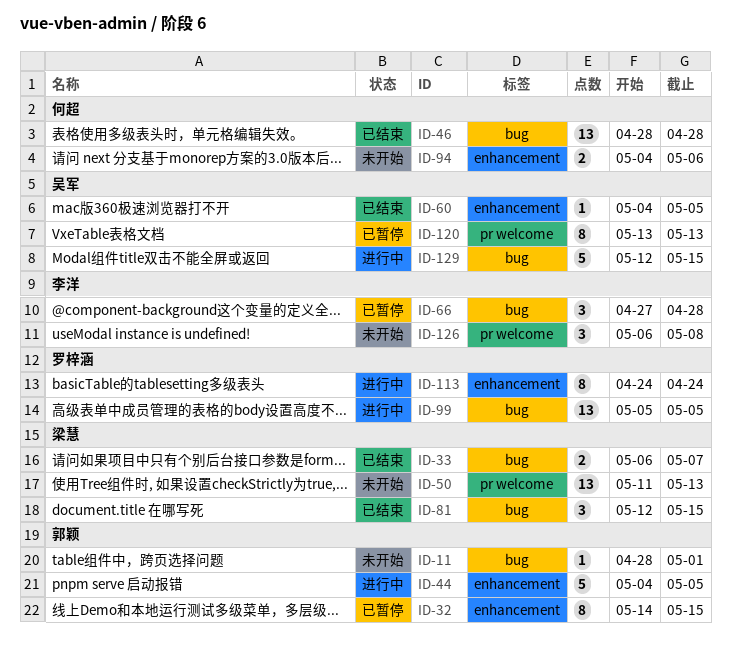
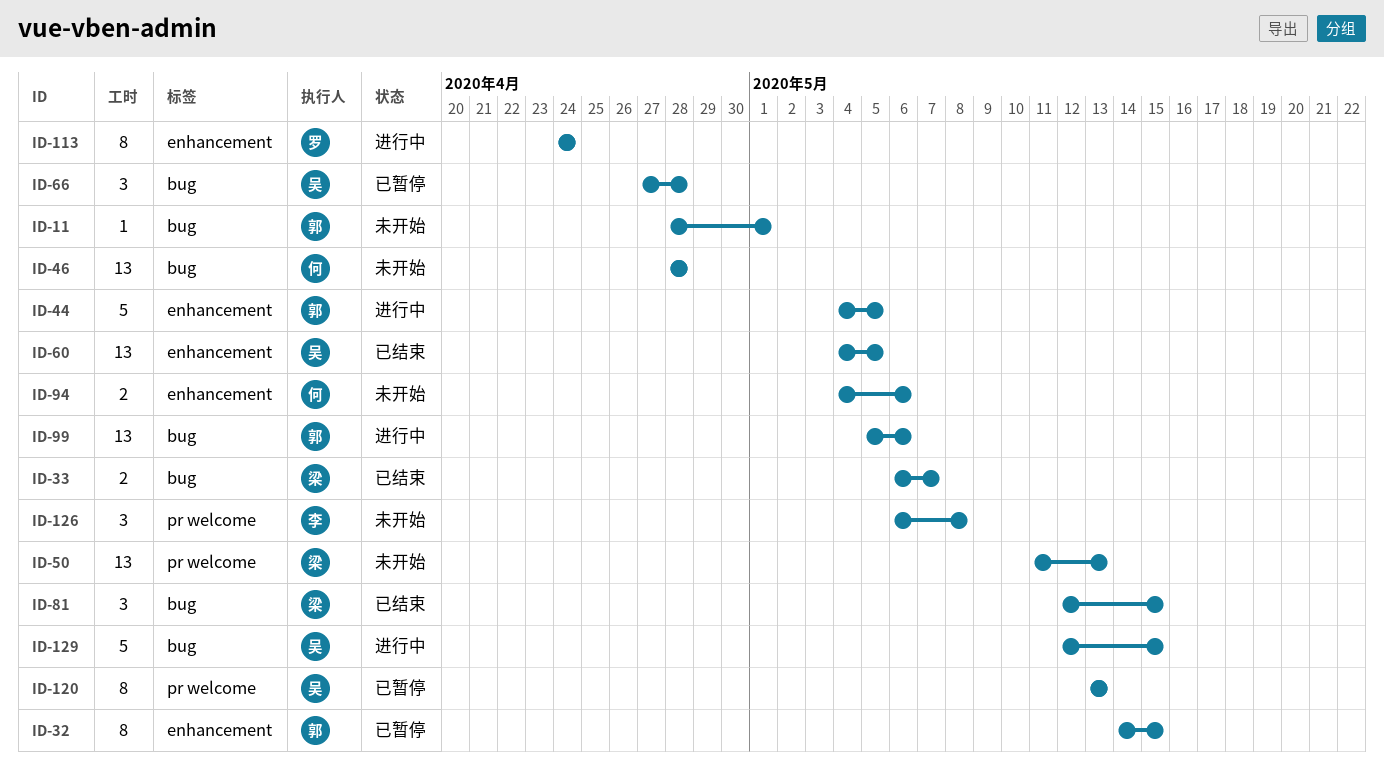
ID-46, status: 已结束 -> 未开始
ID-60, estimate: 1 -> 13
ID-66, owner: 李洋 -> 吴军
ID-99, owner: 罗梓涵 -> 郭颖
ID-99, due: May 5 -> May 6

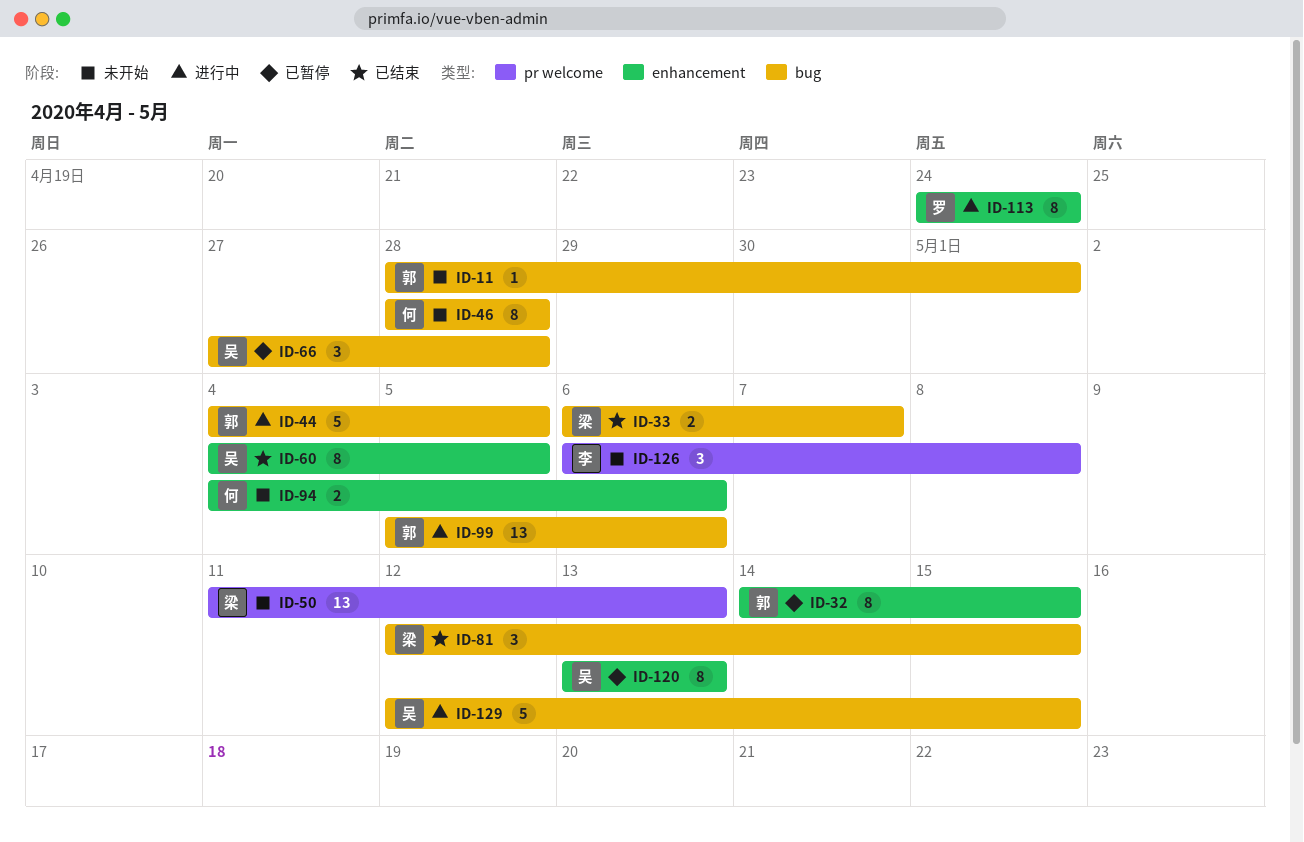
ID-44, label: enhancement -> bug
ID-46, estimate: 13 -> 8
ID-60, estimate: 13 -> 8
ID-120, label: pr welcome -> enhancement

